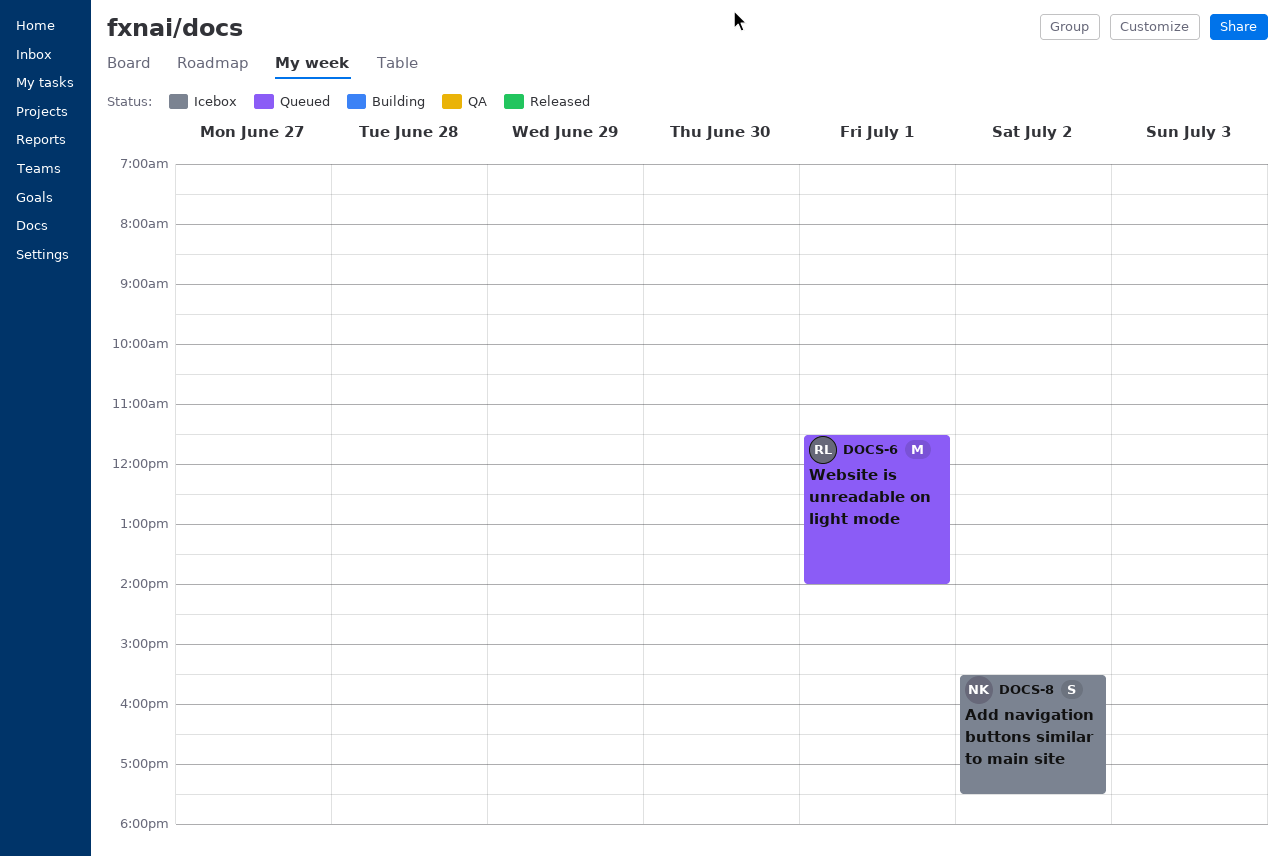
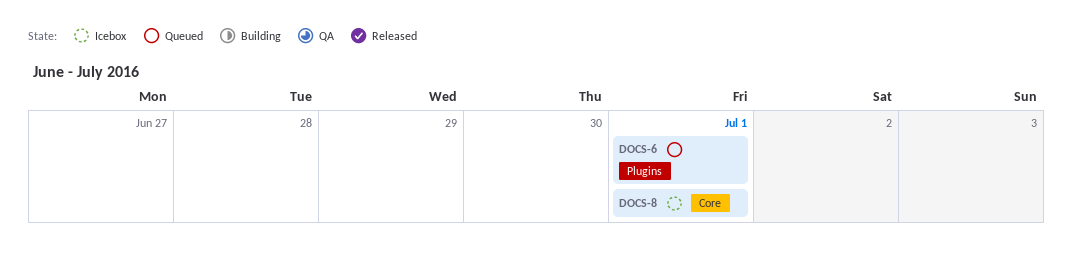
DOCS-8, day: Jul 2 -> Jul 1

